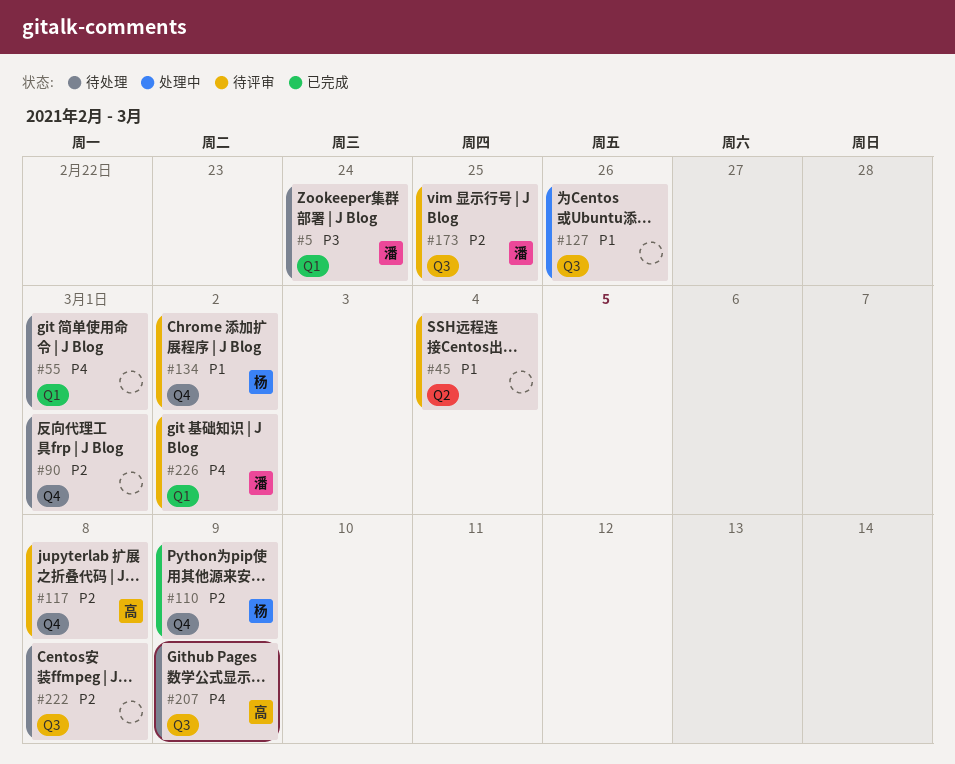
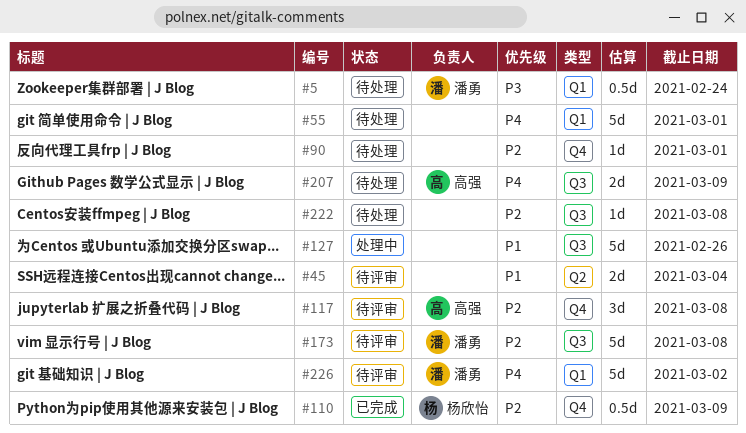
#134: present -> none
#173, due: Feb 25 -> Mar 8

